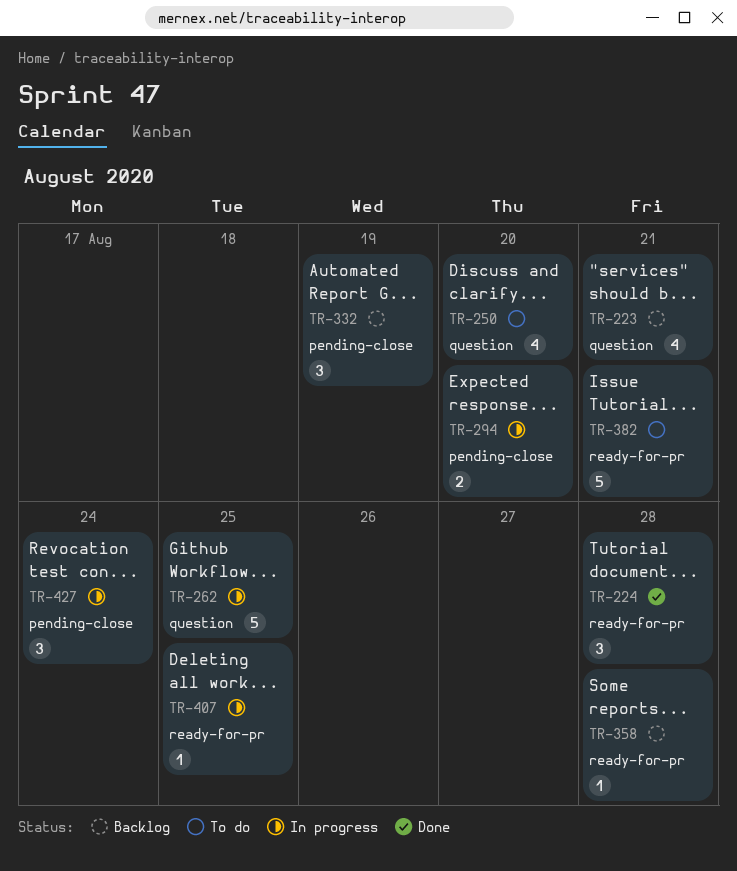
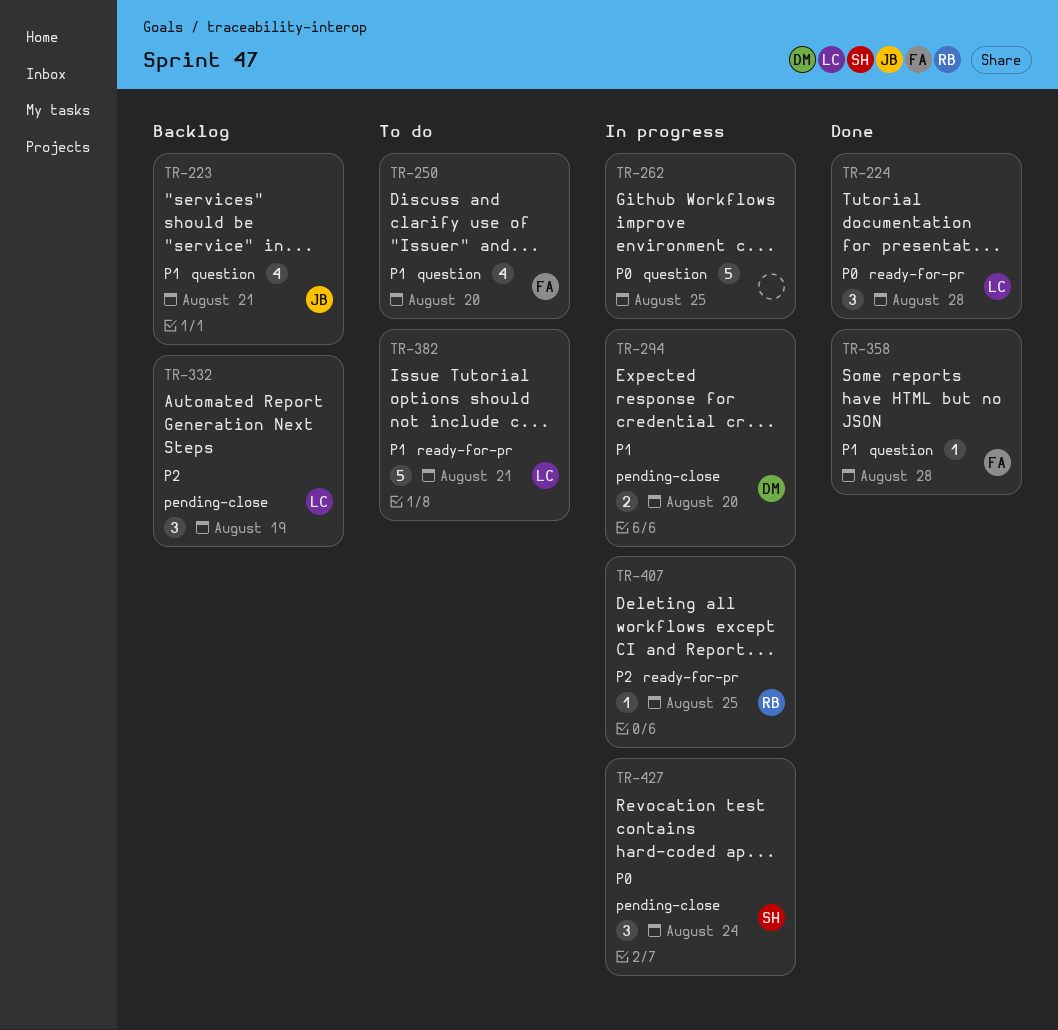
TR-358, status: Backlog -> Done
TR-358, label: ready-for-pr -> question

